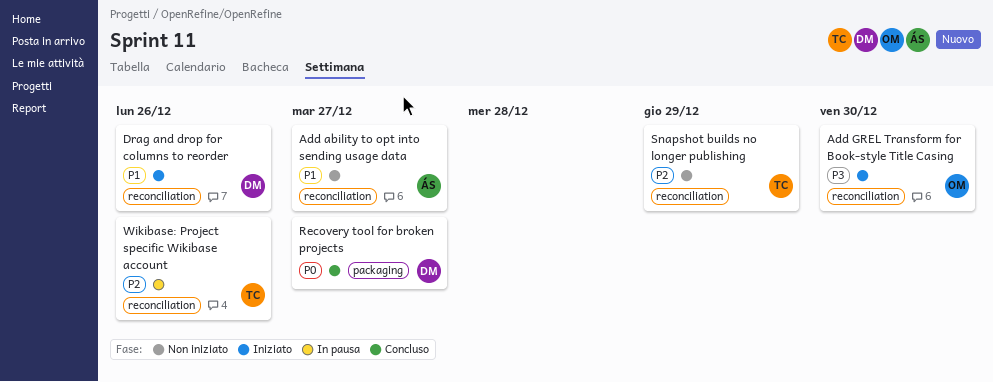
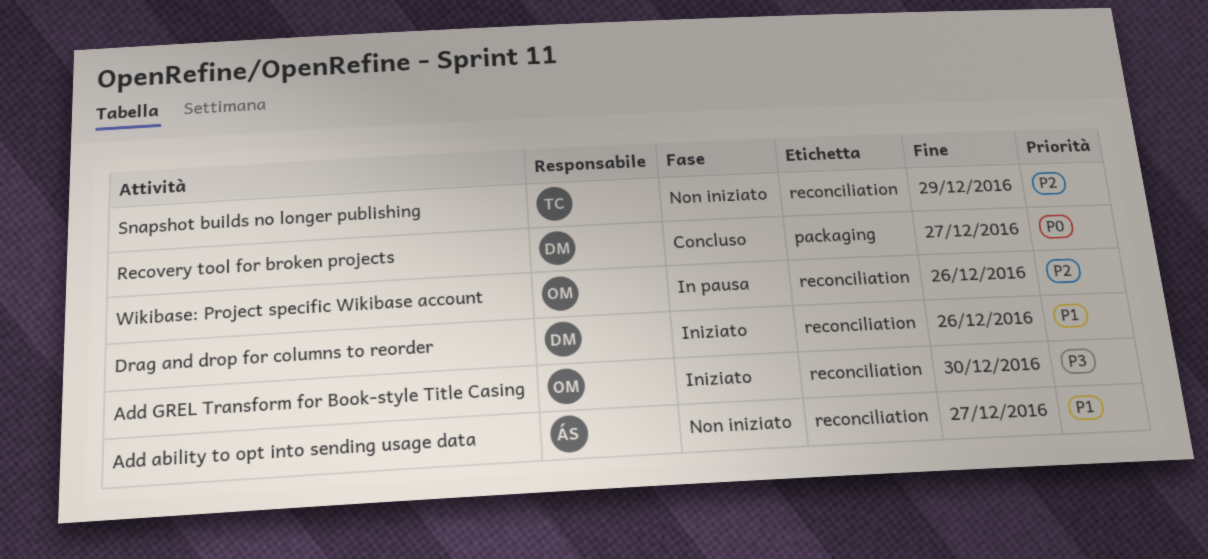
Wikibase: Project specific Wikibase account, owner: TC -> OM

